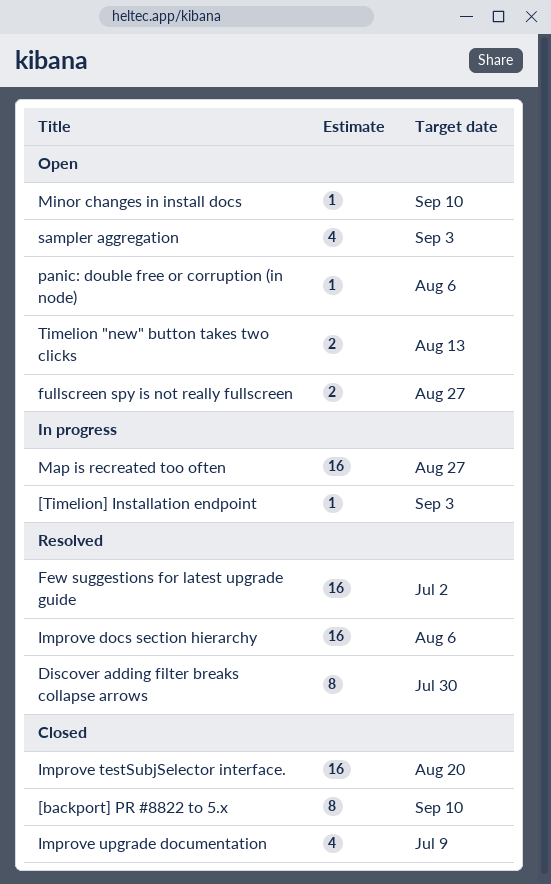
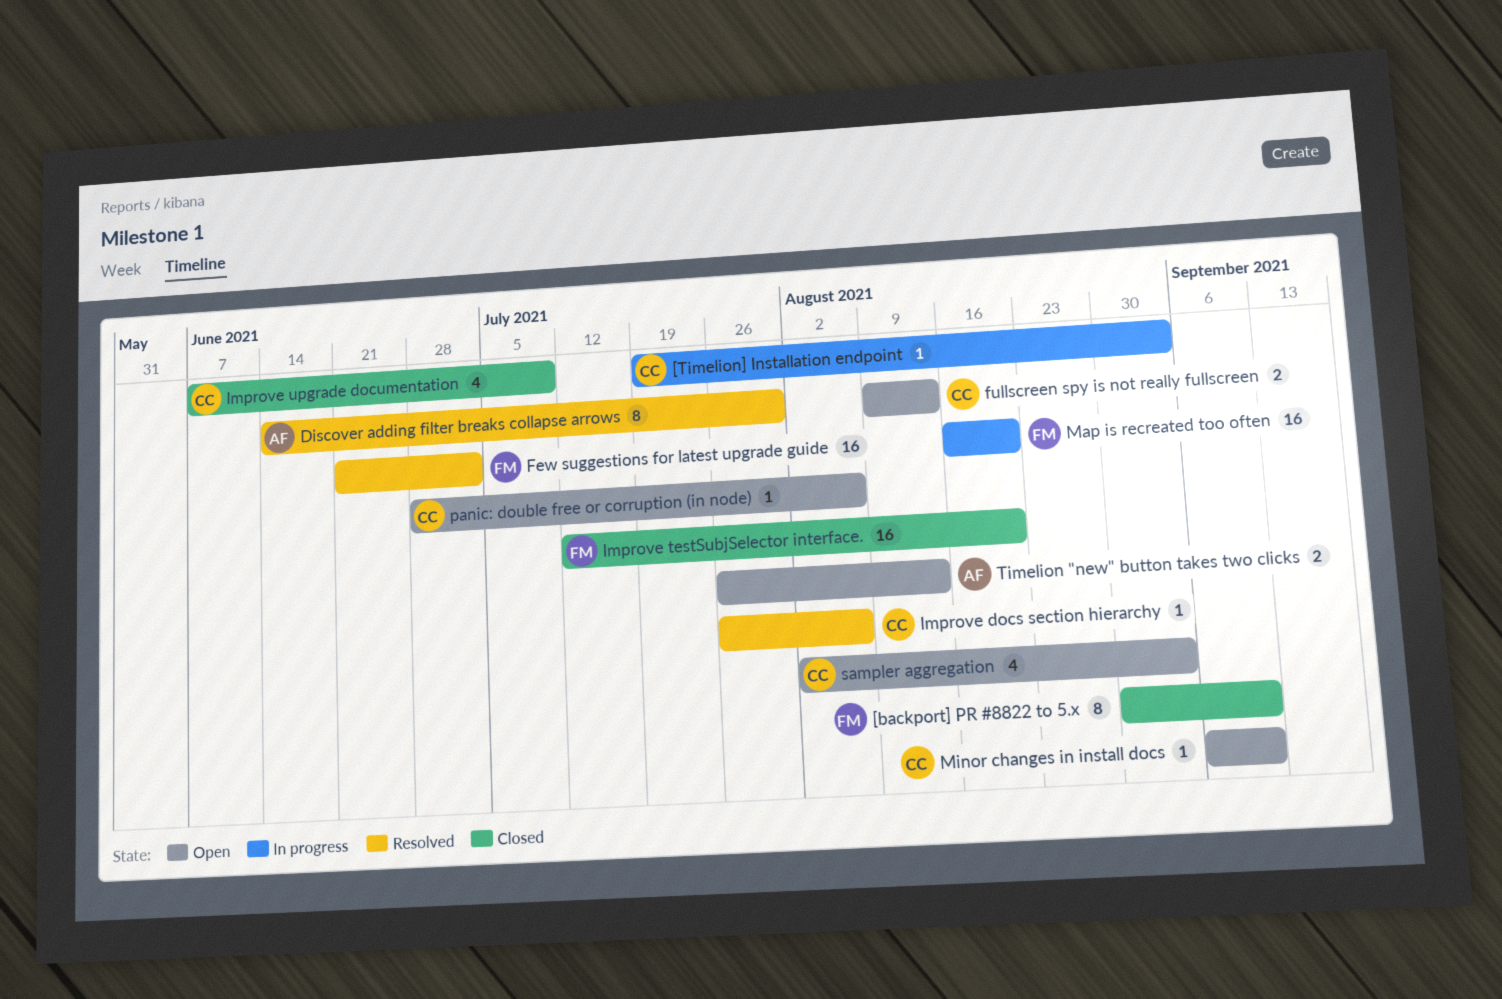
fullscreen spy is not really fullscreen, due: Aug 27 -> Aug 13
Improve docs section hierarchy, estimate: 16 -> 1
Map is recreated too often, due: Aug 27 -> Aug 20

